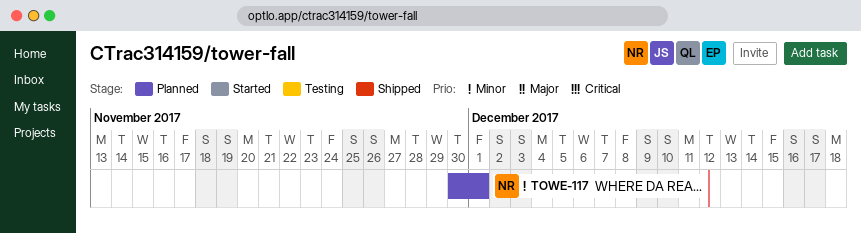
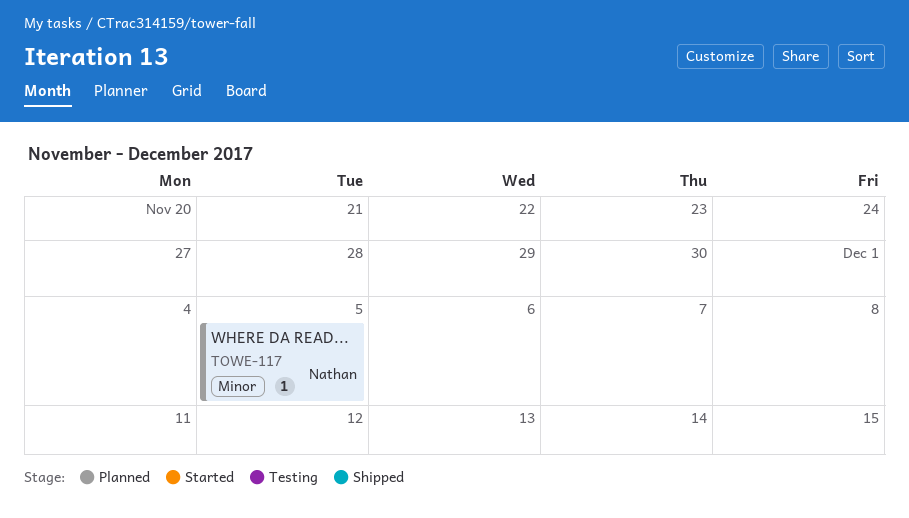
TOWE-117, due: Dec 1 -> Dec 5

